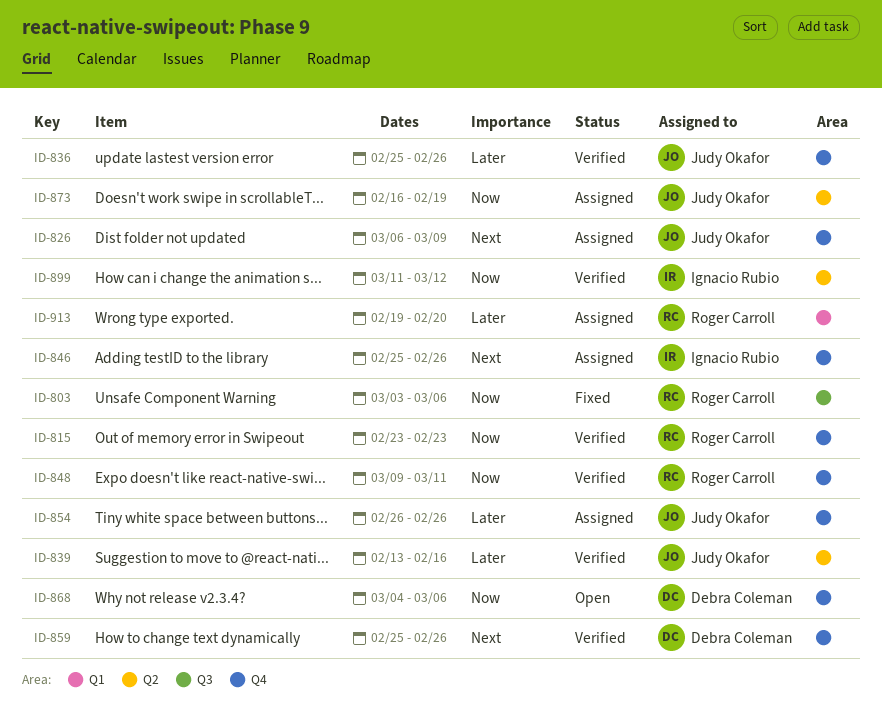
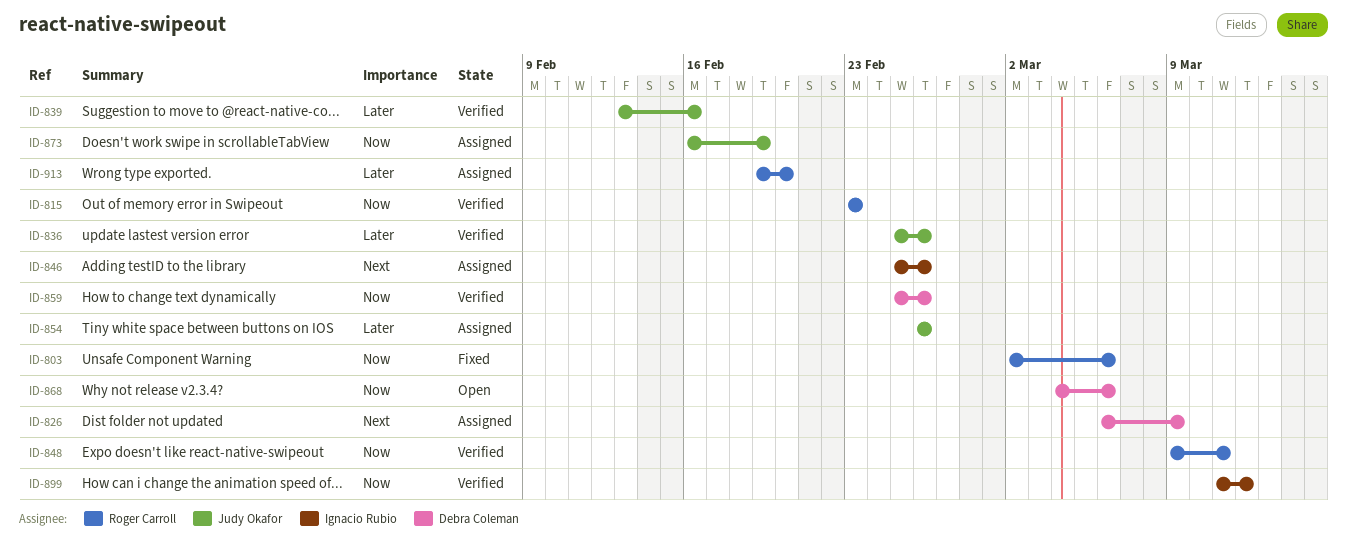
ID-803, start: Mar 3 -> Mar 2
ID-826, owner: Judy Okafor -> Debra Coleman
ID-859, priority: Next -> Now

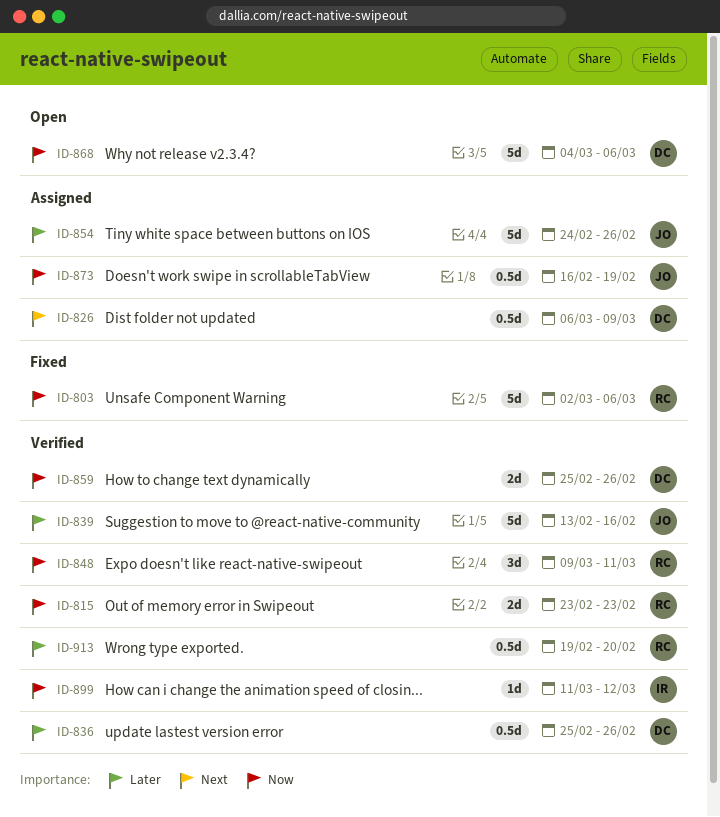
ID-836, owner: Judy Okafor -> Debra Coleman
ID-846: present -> none
ID-854, start: Feb 26 -> Feb 24
ID-913, status: Assigned -> Verified

